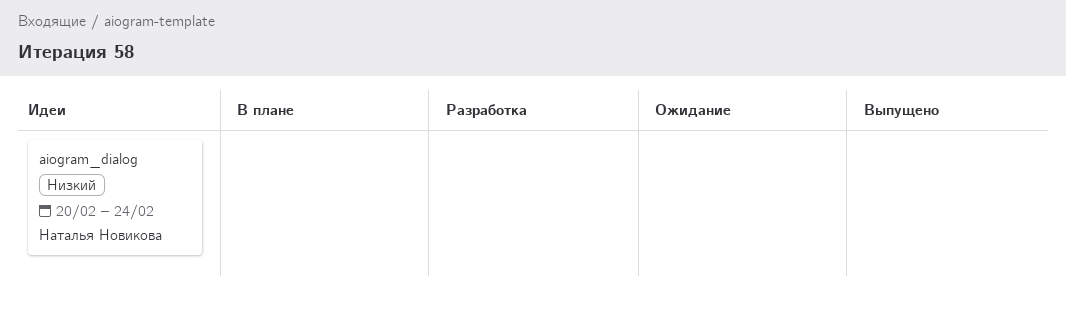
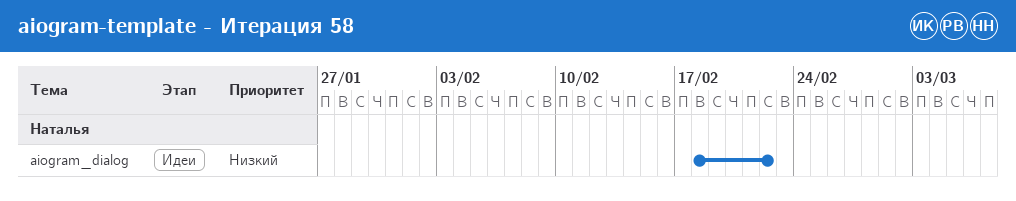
aiogram_dialog, start: Feb 20 -> Feb 18
aiogram_dialog, due: Feb 24 -> Feb 22

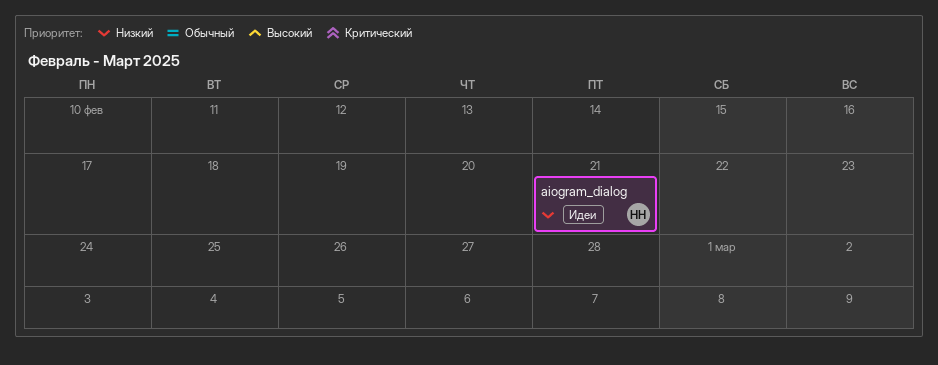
aiogram_dialog, due: Feb 22 -> Feb 21

